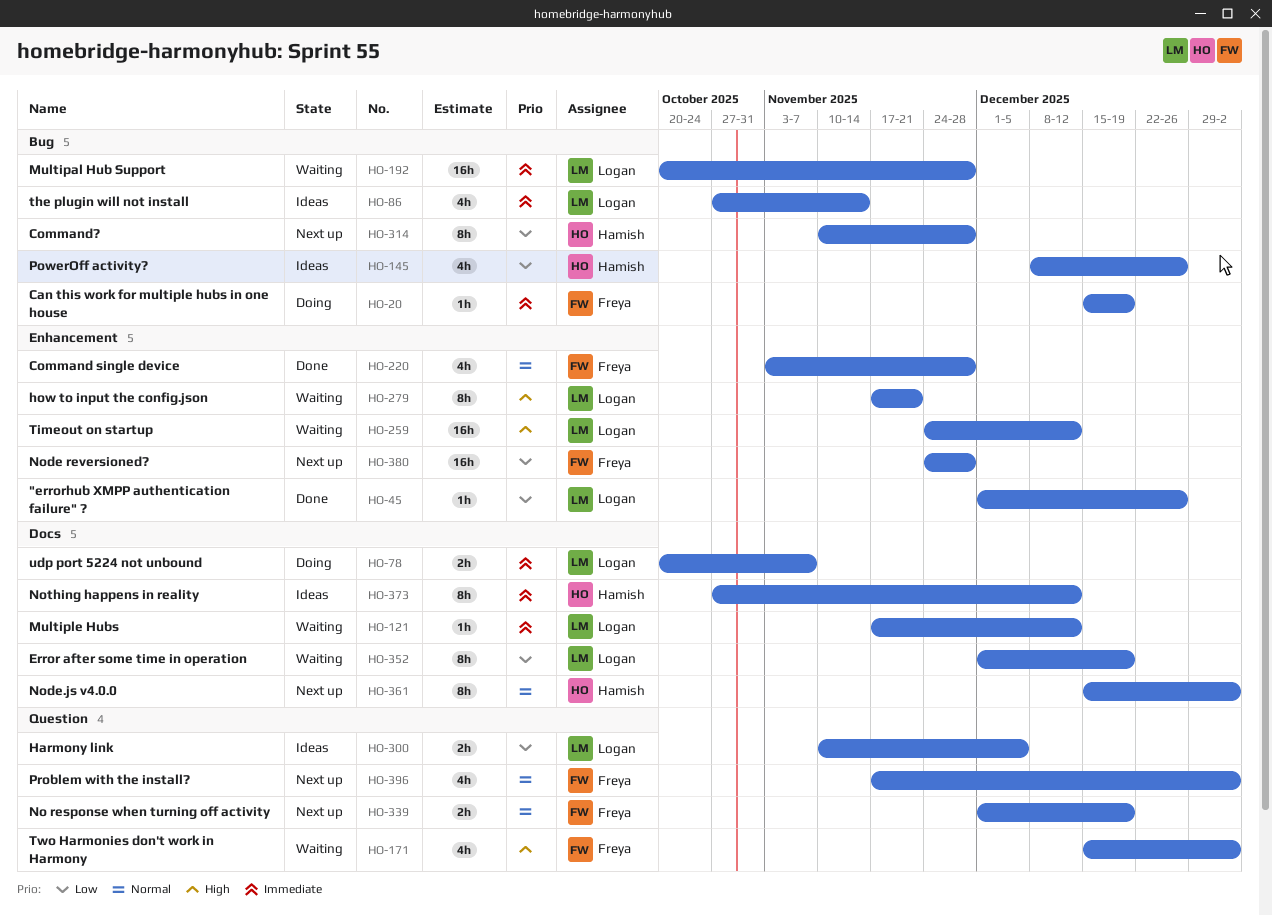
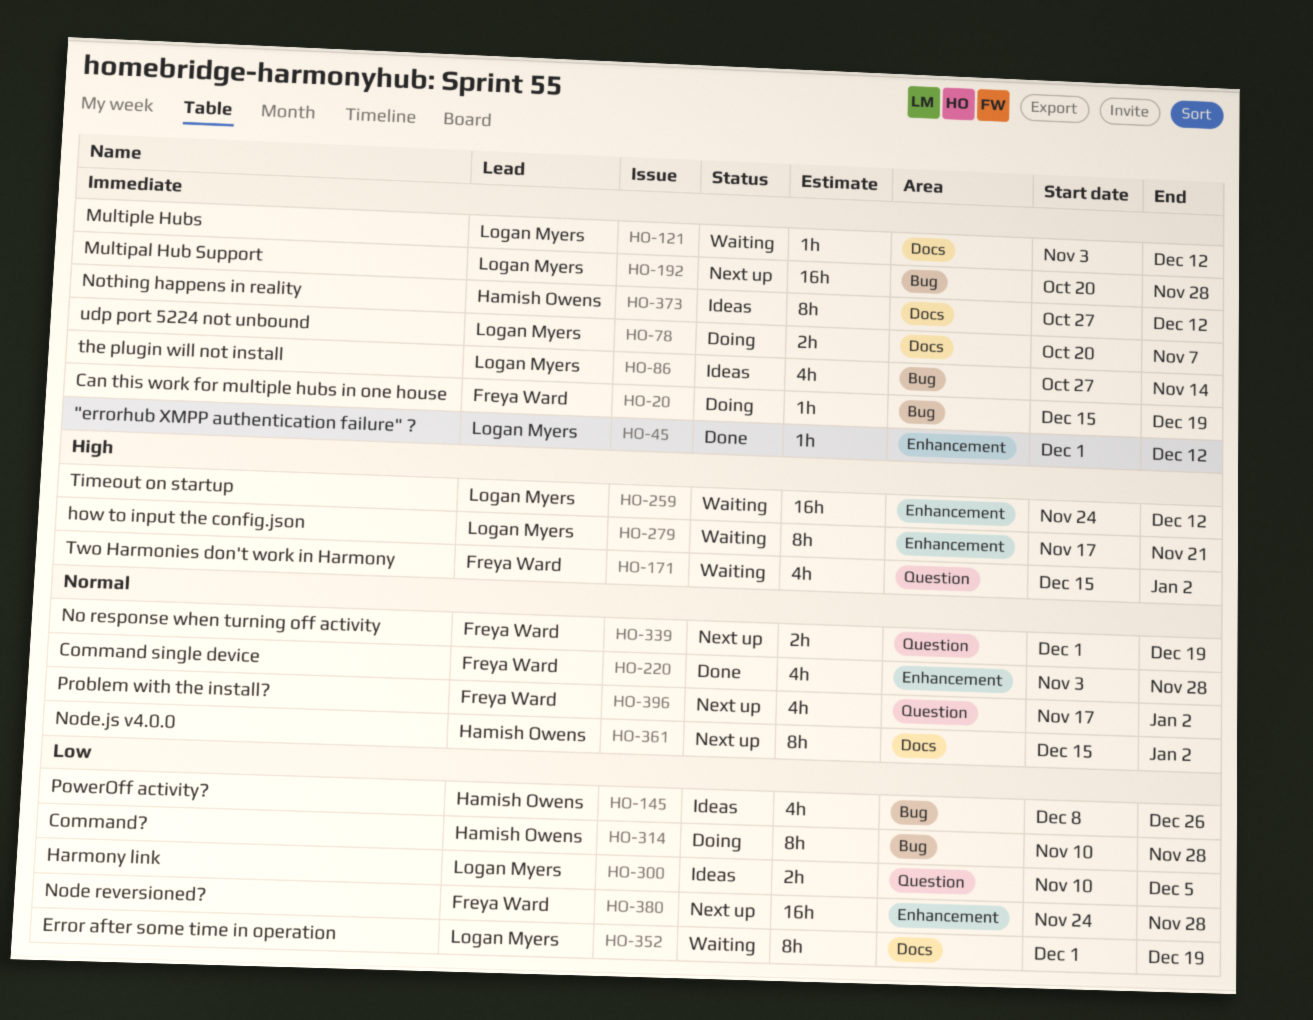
HO-45, priority: Low -> Immediate
HO-45, due: Dec 26 -> Dec 12
HO-121, start: Nov 17 -> Nov 3
HO-192, status: Waiting -> Next up
HO-314, status: Next up -> Doing

